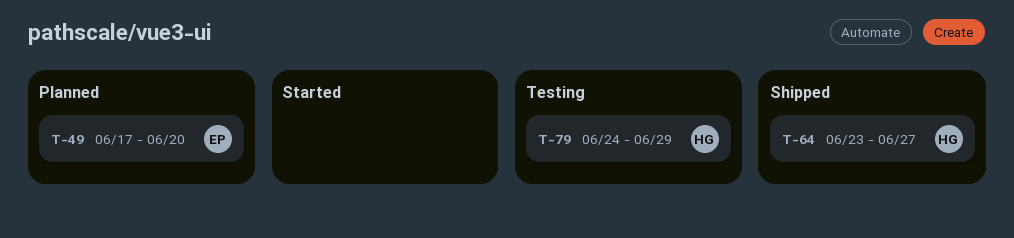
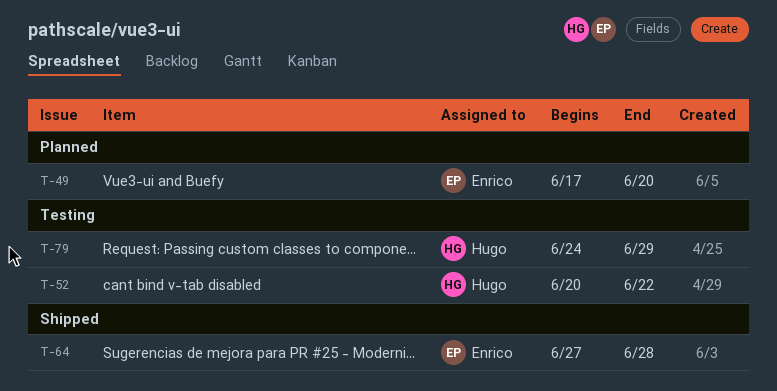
T-52: none -> present
T-64, owner: Hugo -> Enrico
T-64, start: Jun 23 -> Jun 27
T-64, due: Jun 27 -> Jun 28

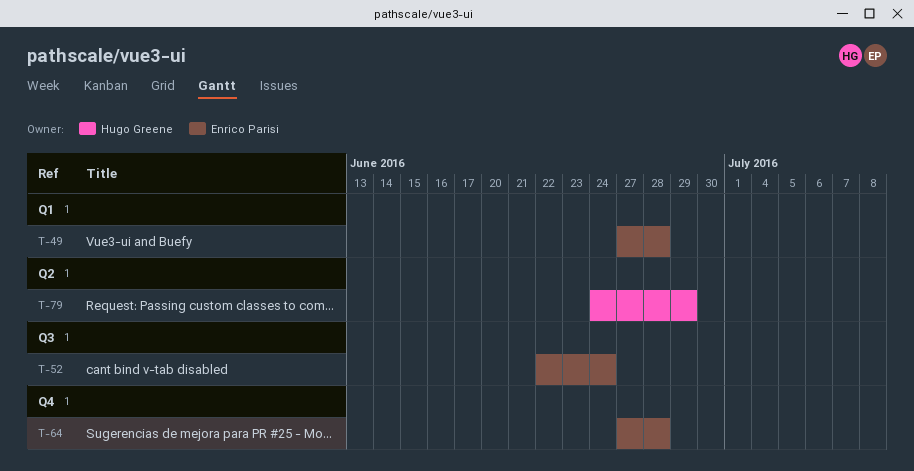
T-49, start: Jun 17 -> Jun 27
T-49, due: Jun 20 -> Jun 28
T-52, owner: Hugo Greene -> Enrico Parisi
T-52, start: Jun 20 -> Jun 22
T-52, due: Jun 22 -> Jun 24

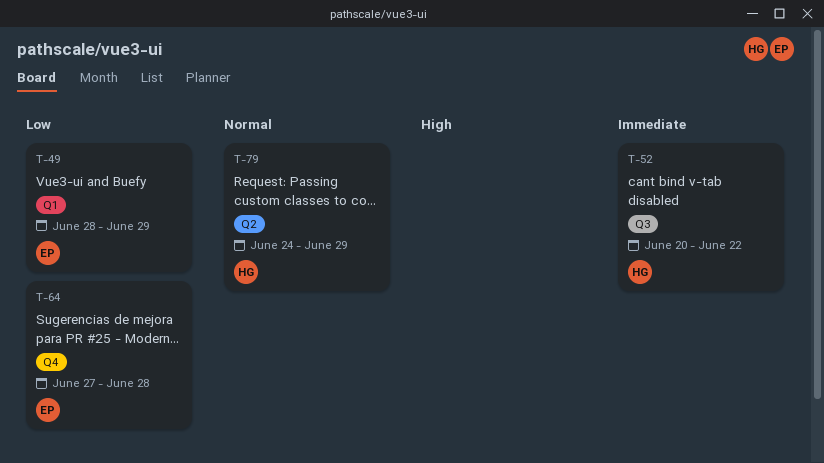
T-49, start: Jun 27 -> Jun 28
T-49, due: Jun 28 -> Jun 29
T-52, owner: Enrico Parisi -> Hugo Greene
T-52, start: Jun 22 -> Jun 20
T-52, due: Jun 24 -> Jun 22

